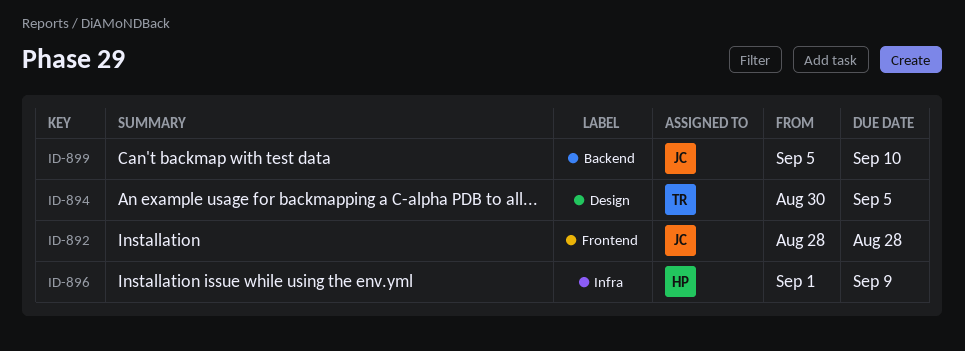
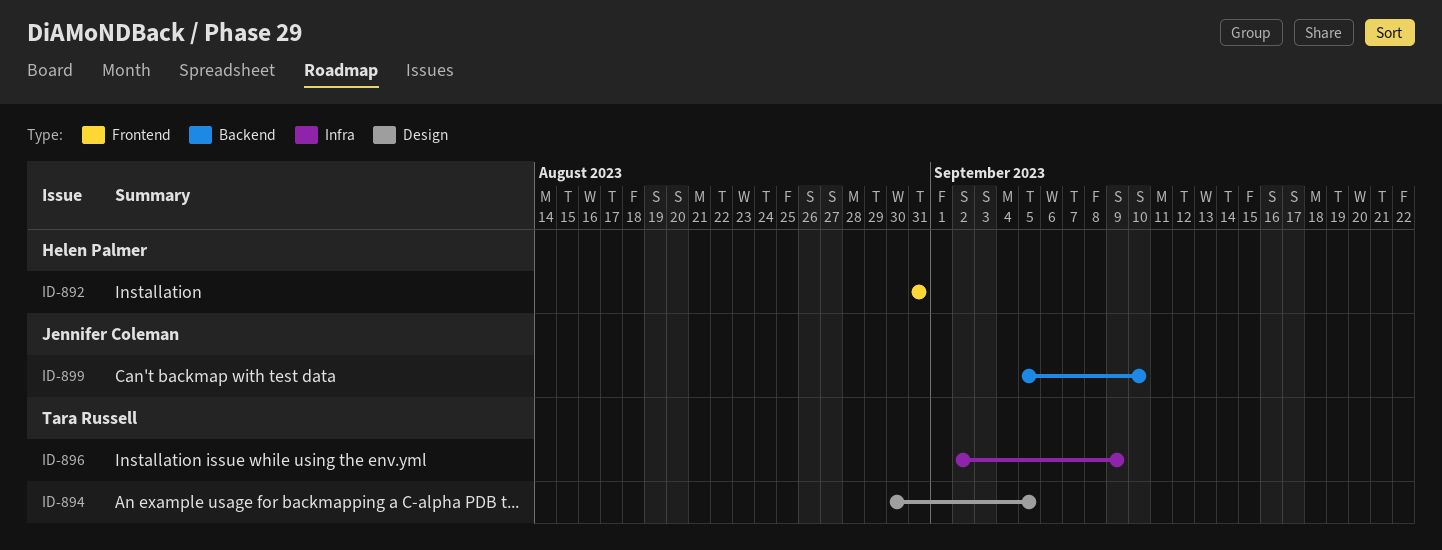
ID-892, owner: Jennifer Coleman -> Helen Palmer
ID-892, start: Aug 28 -> Aug 31
ID-892, due: Aug 28 -> Aug 31
ID-896, owner: Helen Palmer -> Tara Russell
ID-896, start: Sep 1 -> Sep 2

